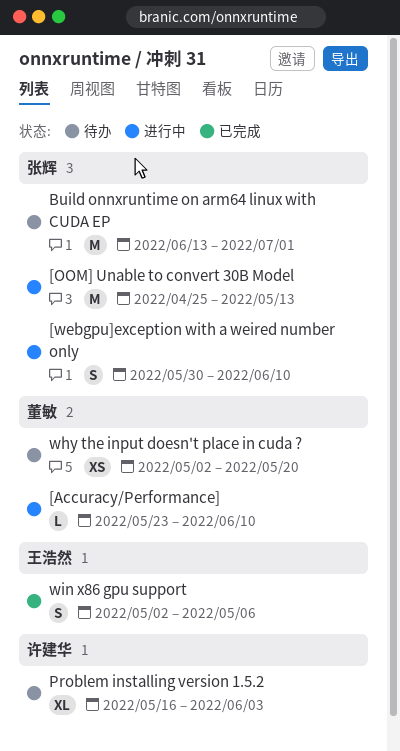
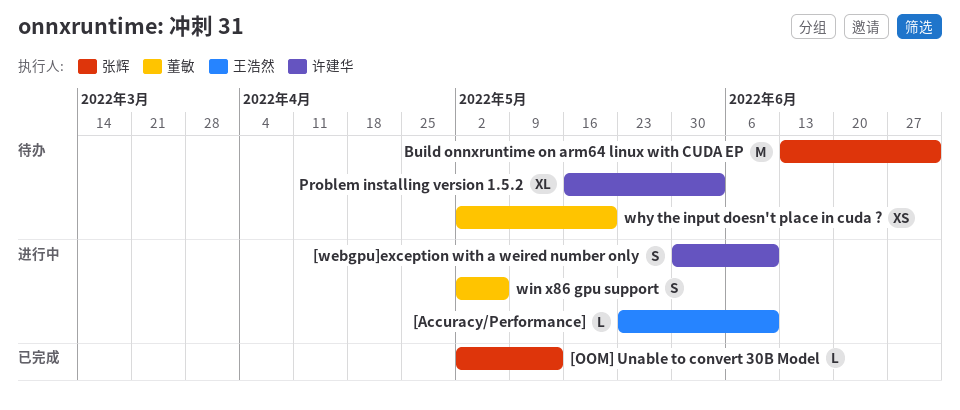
[Accuracy/Performance], owner: 董敏 -> 王浩然
[OOM] Unable to convert 30B Model, status: 进行中 -> 已完成
[OOM] Unable to convert 30B Model, estimate: M -> L
[OOM] Unable to convert 30B Model, start: Apr 25 -> May 2
[webgpu]exception with a weired number only, owner: 张辉 -> 许建华
win x86 gpu support, status: 已完成 -> 进行中
win x86 gpu support, owner: 王浩然 -> 董敏

